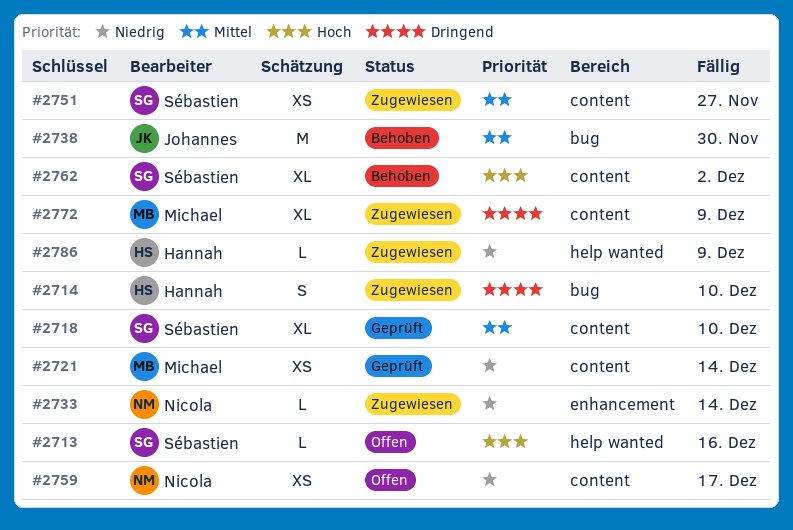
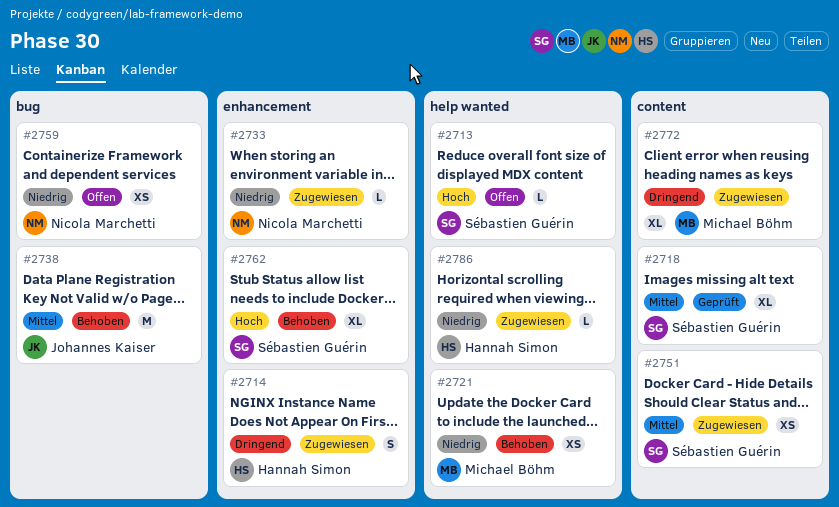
#2714, label: bug -> enhancement
#2721, status: Geprüft -> Behoben
#2721, label: content -> help wanted
#2759, label: content -> bug
#2762, label: content -> enhancement

